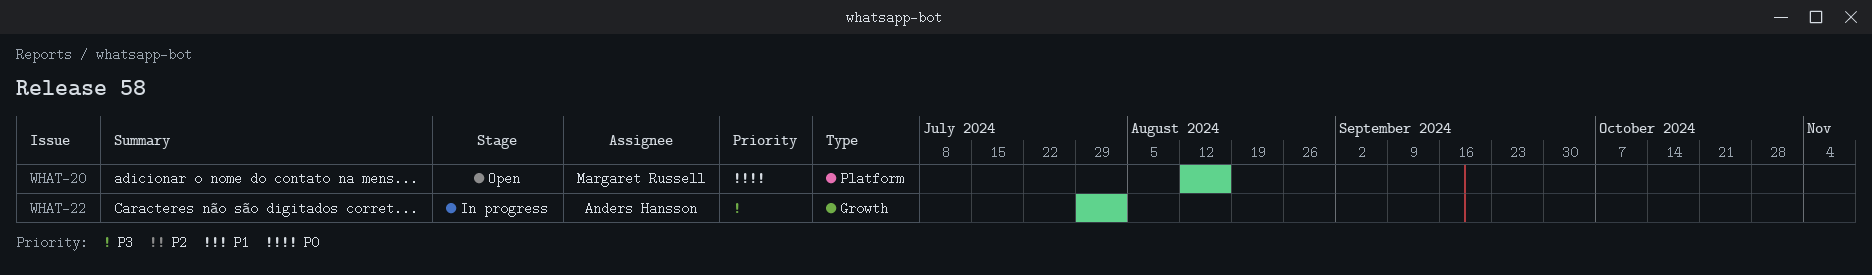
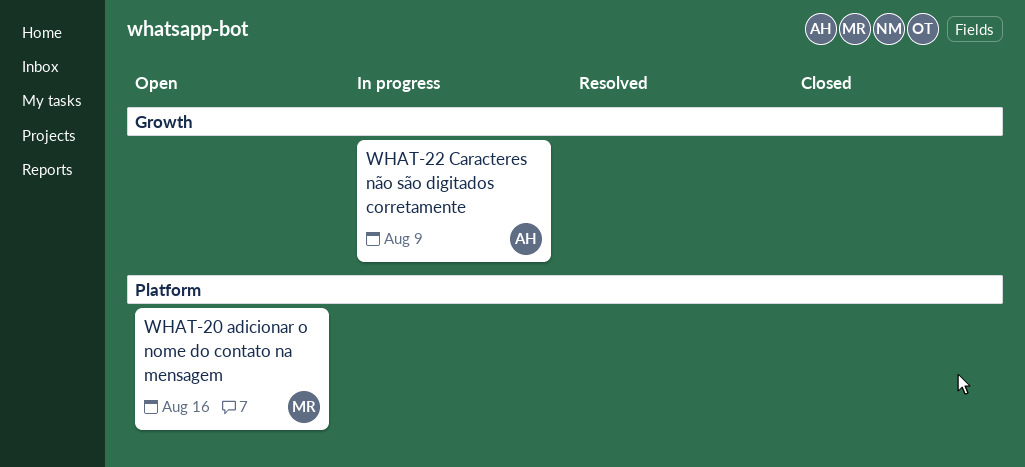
WHAT-22, due: Aug 2 -> Aug 9

